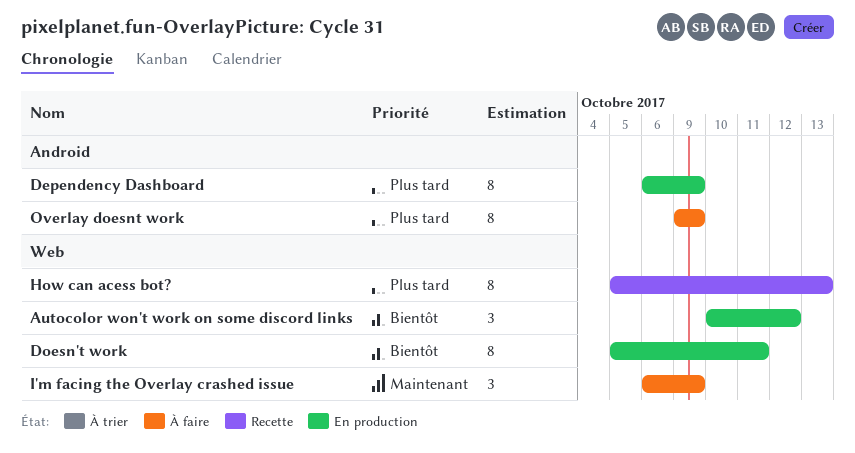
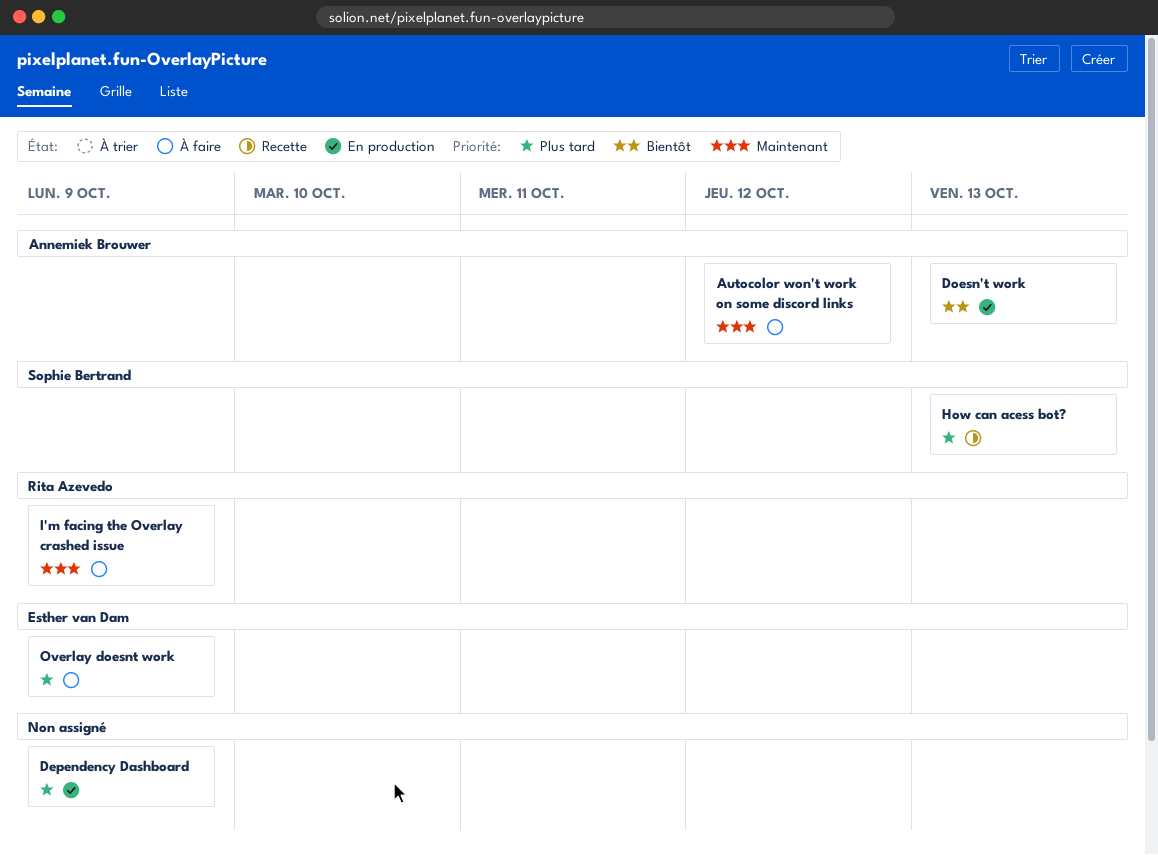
Autocolor won't work on some discord links, status: En production -> À faire
Autocolor won't work on some discord links, priority: Bientôt -> Maintenant
Doesn't work, due: Oct 11 -> Oct 13

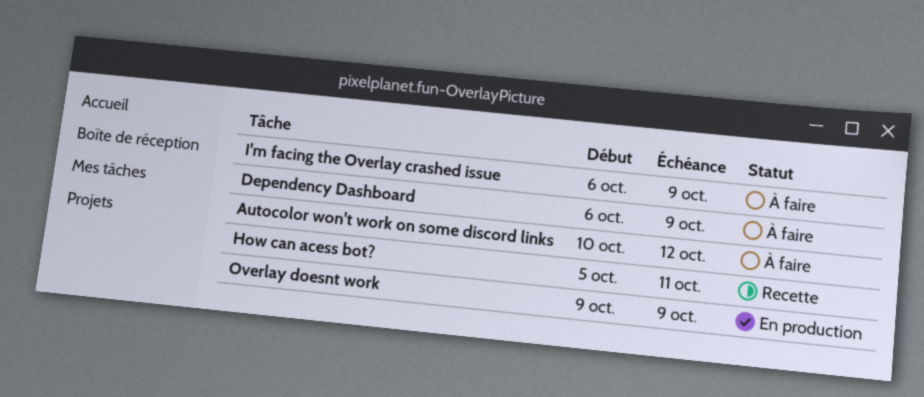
Dependency Dashboard, status: En production -> À faire
Doesn't work: present -> none
How can acess bot?, due: Oct 13 -> Oct 11
Overlay doesnt work, status: À faire -> En production

